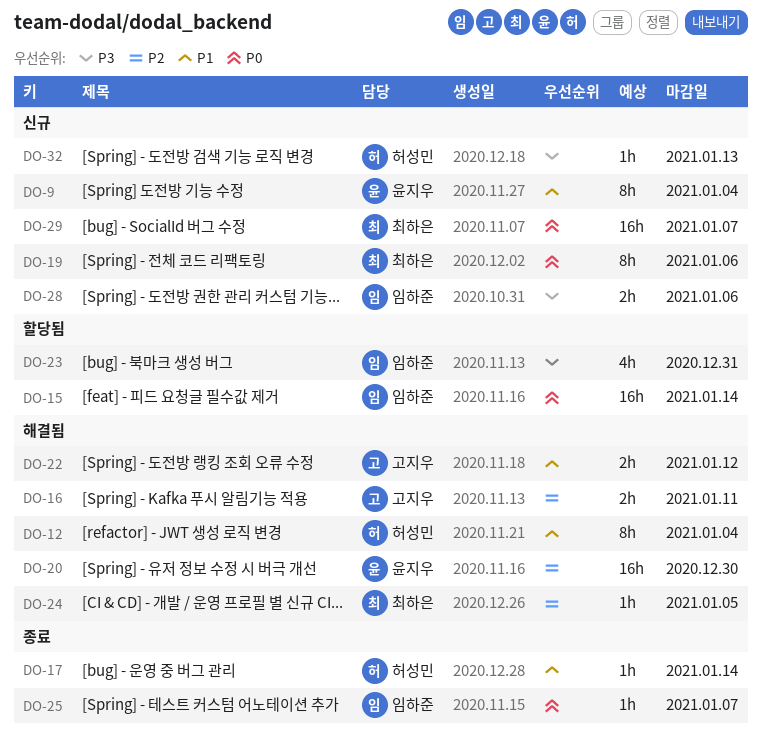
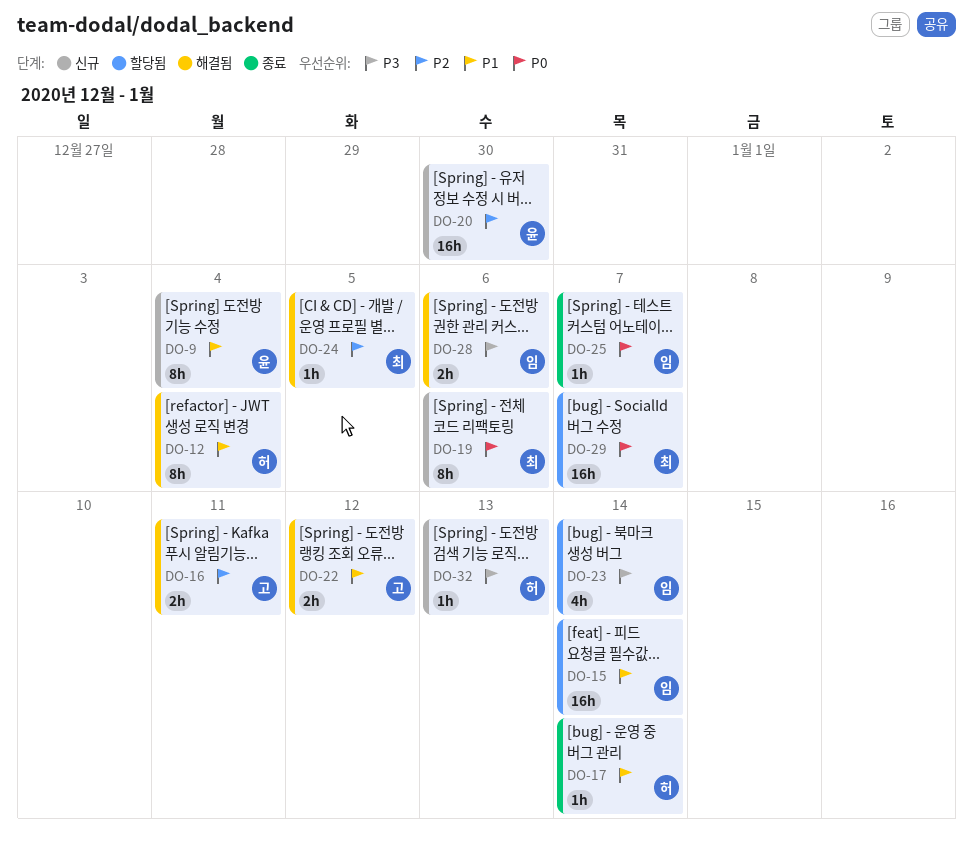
DO-15, priority: P0 -> P1
DO-20, status: 해결됨 -> 신규
DO-23, due: Dec 31 -> Jan 14
DO-28, status: 신규 -> 해결됨
DO-29, status: 신규 -> 할당됨

